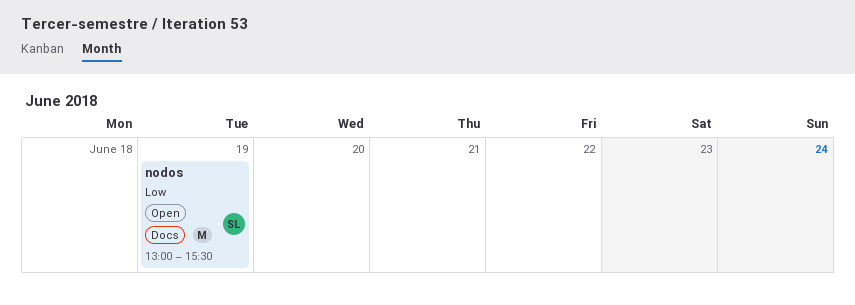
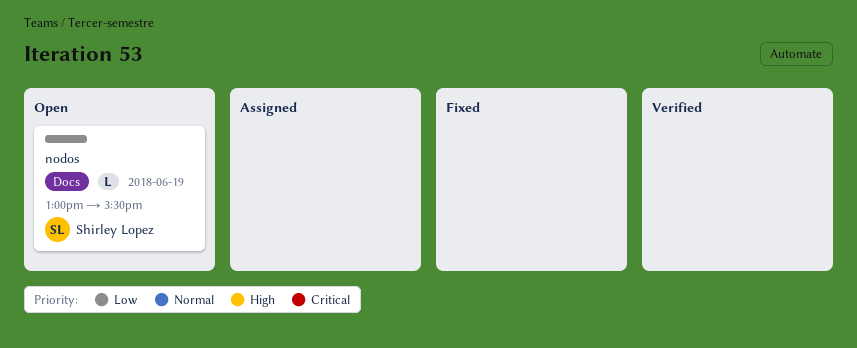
nodos, estimate: M -> L

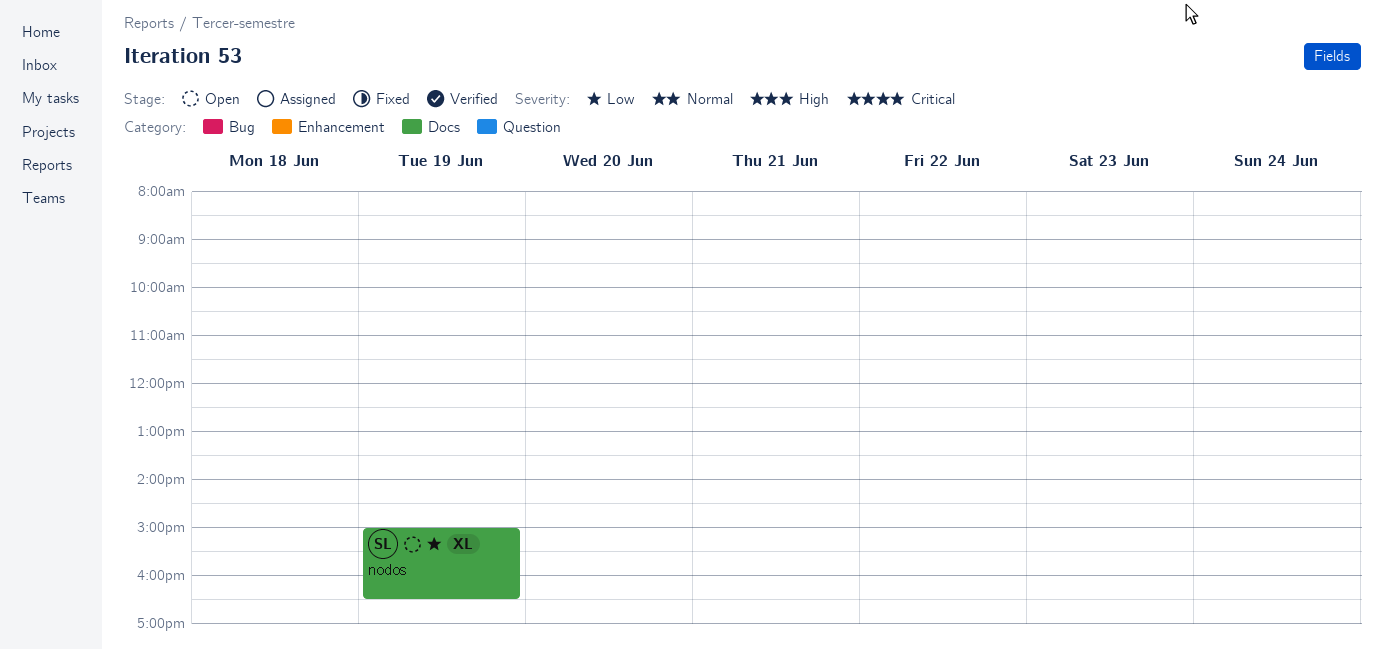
nodos, estimate: L -> XL
nodos, begins: 13:00 -> 15:00
nodos, ends: 15:30 -> 16:30

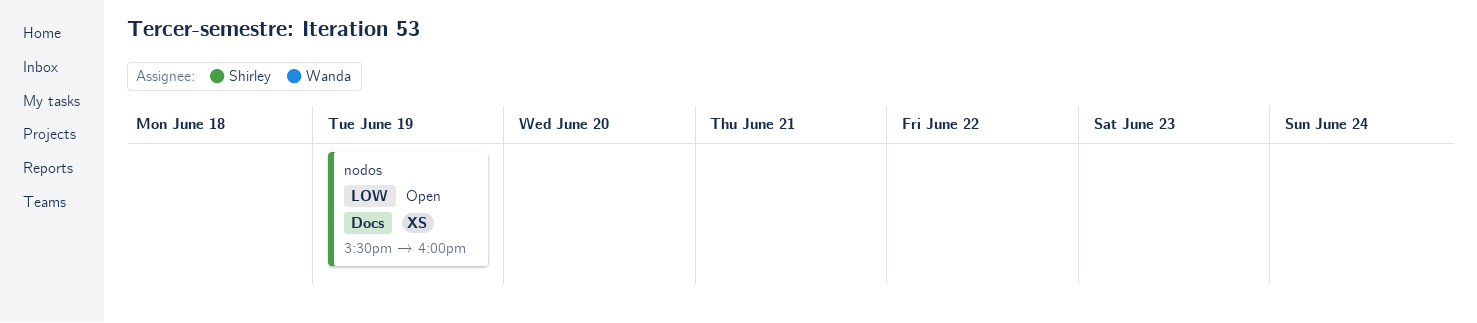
nodos, estimate: XL -> XS
nodos, begins: 15:00 -> 15:30
nodos, ends: 16:30 -> 16:00

